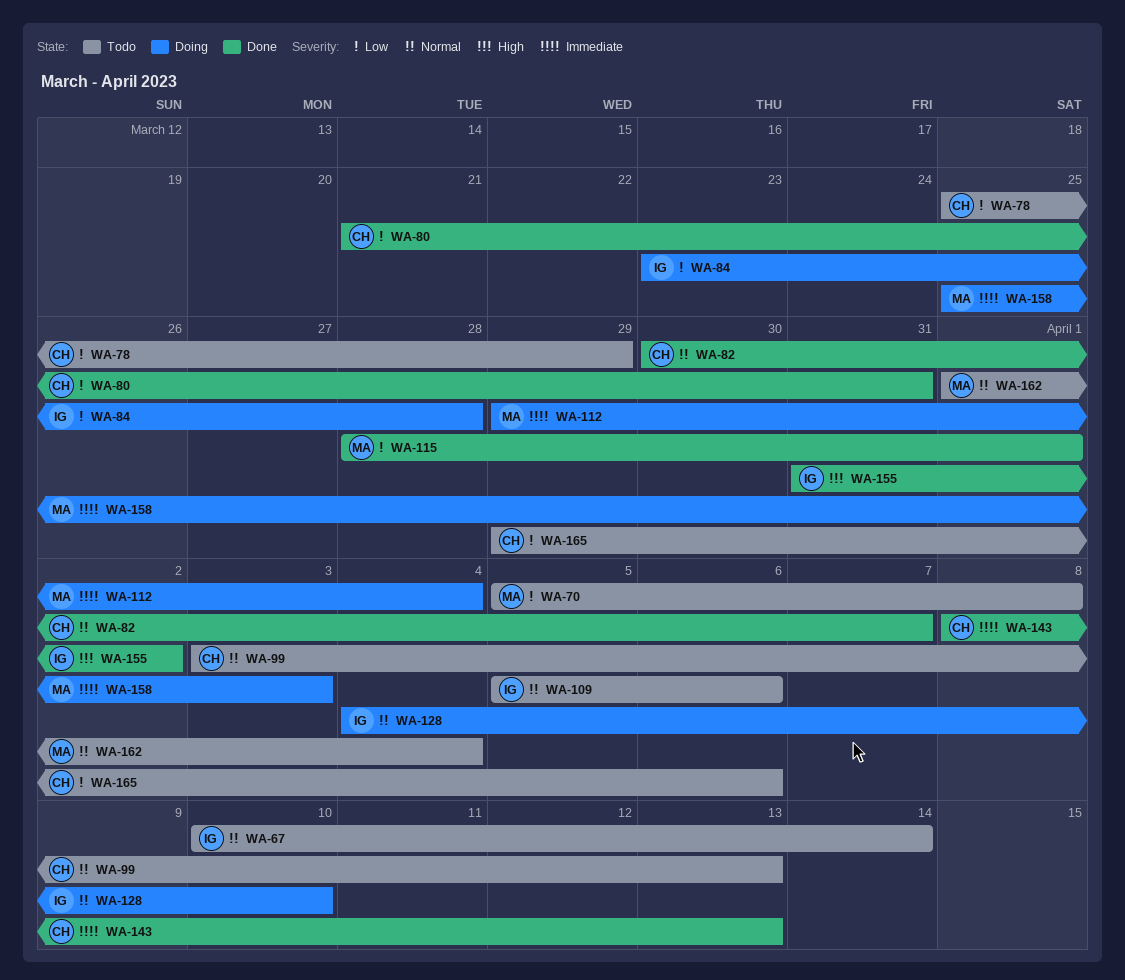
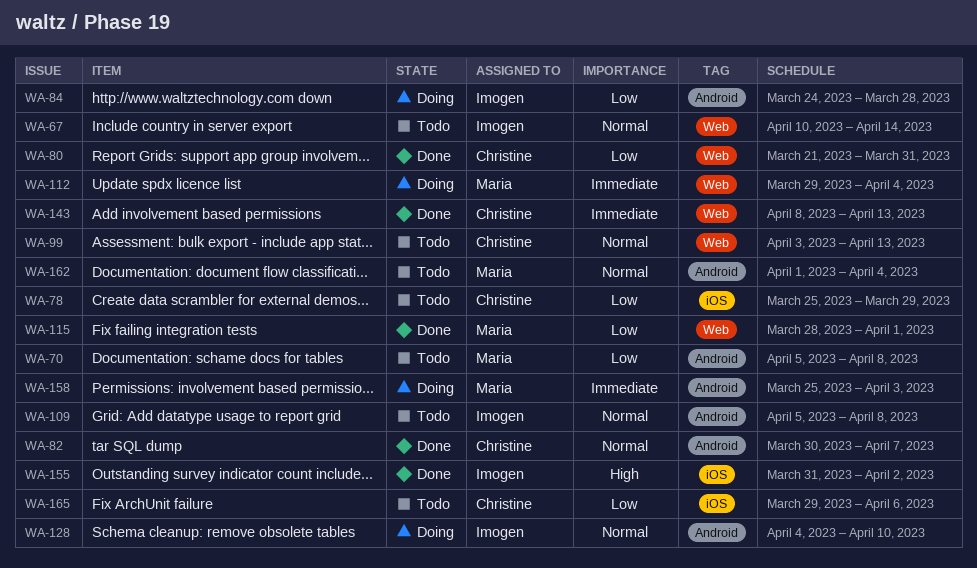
WA-84, start: Mar 23 -> Mar 24
WA-109, due: Apr 6 -> Apr 8

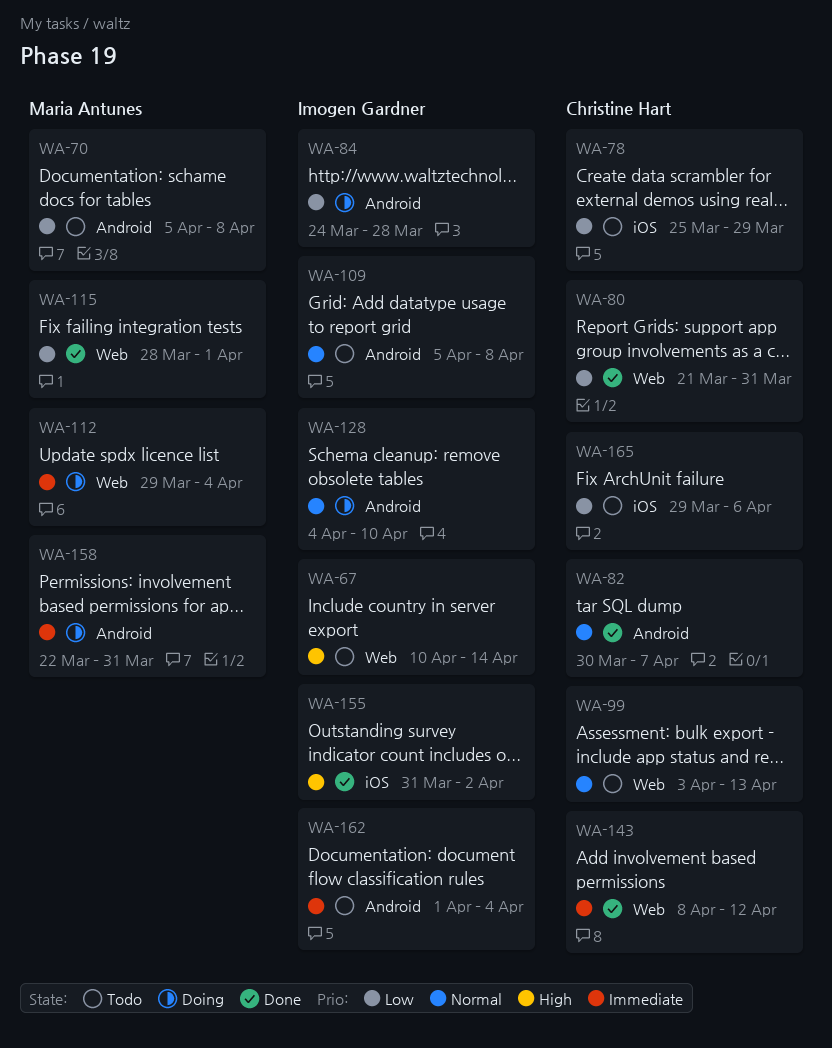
WA-67, priority: Normal -> High
WA-143, due: Apr 13 -> Apr 12
WA-158, start: Mar 25 -> Mar 22
WA-158, due: Apr 3 -> Mar 31
WA-162, owner: Maria Antunes -> Imogen Gardner
WA-162, priority: Normal -> Immediate

